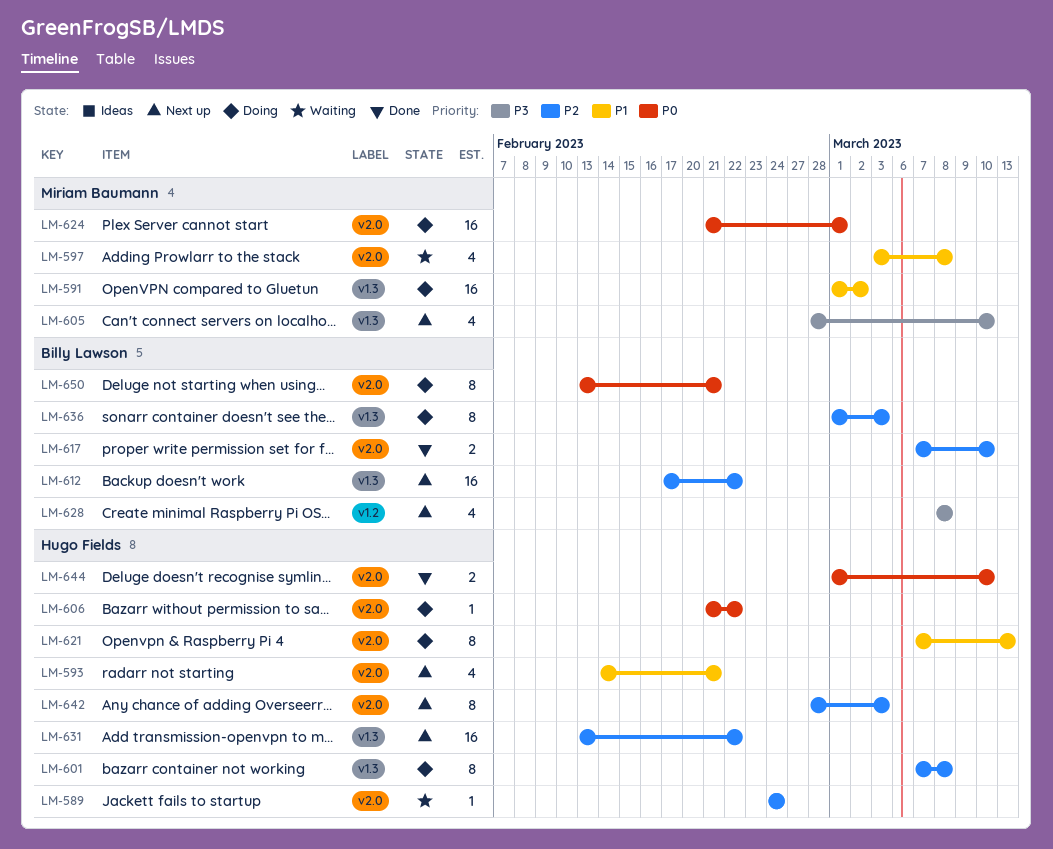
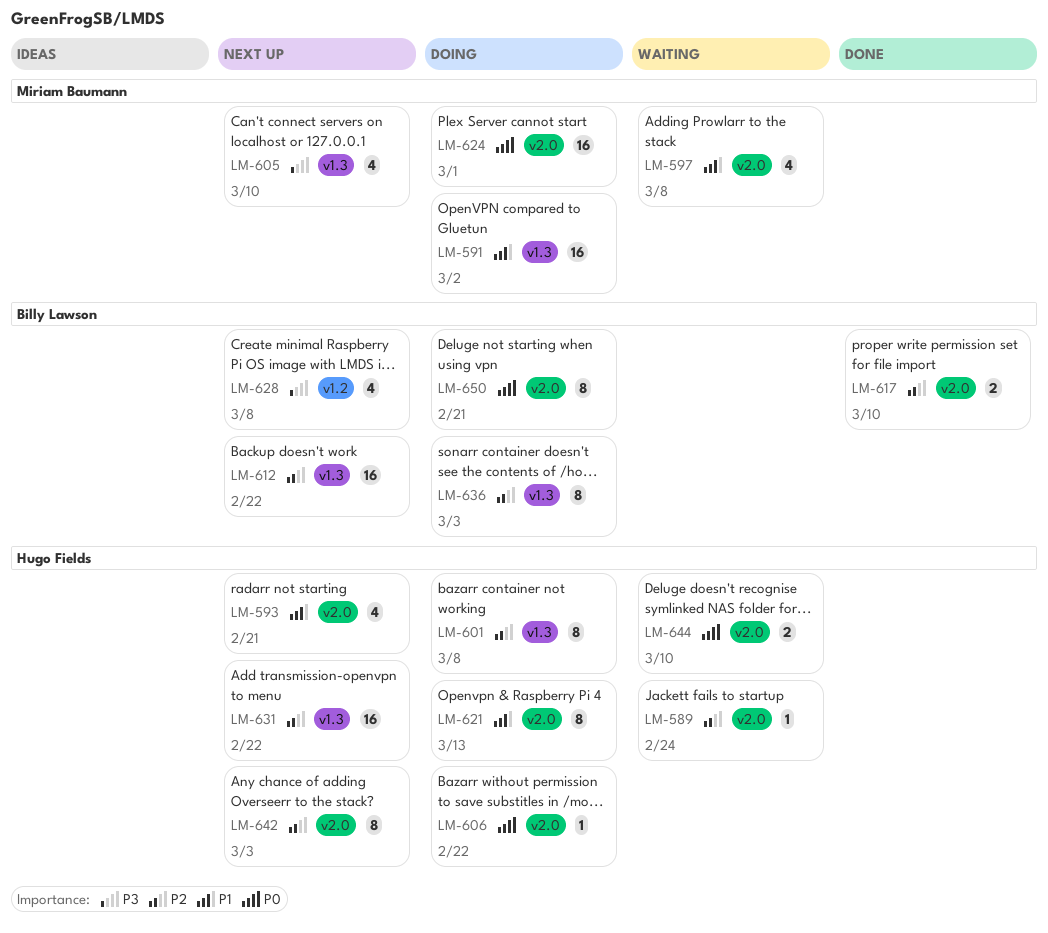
LM-644, status: Done -> Waiting

